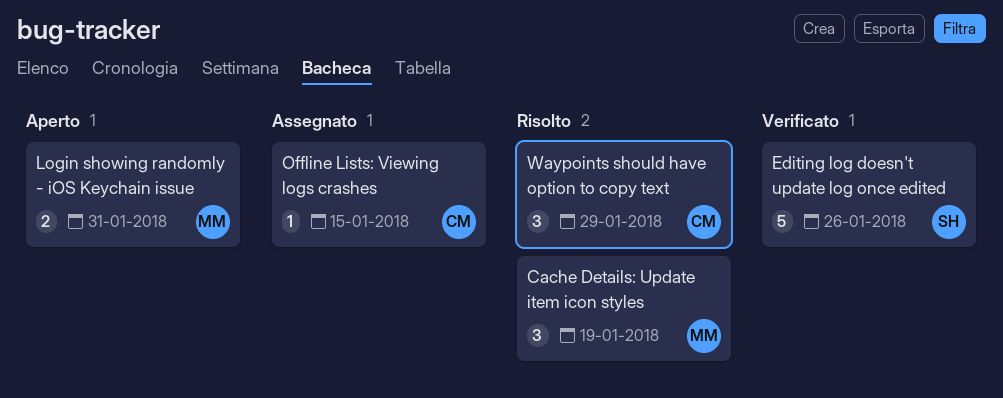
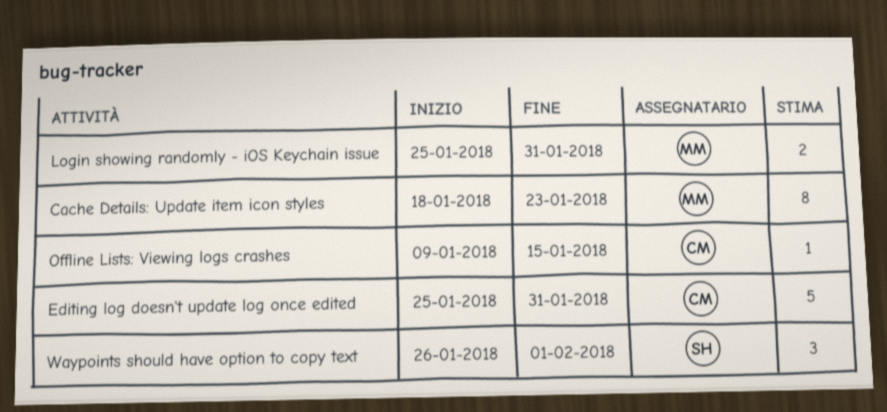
Cache Details: Update item icon styles, estimate: 3 -> 8
Cache Details: Update item icon styles, due: Jan 19 -> Jan 23
Editing log doesn't update log once edited, owner: SH -> CM
Editing log doesn't update log once edited, due: Jan 26 -> Jan 31
Waypoints should have option to copy text, owner: CM -> SH
Waypoints should have option to copy text, due: Jan 29 -> Feb 1

